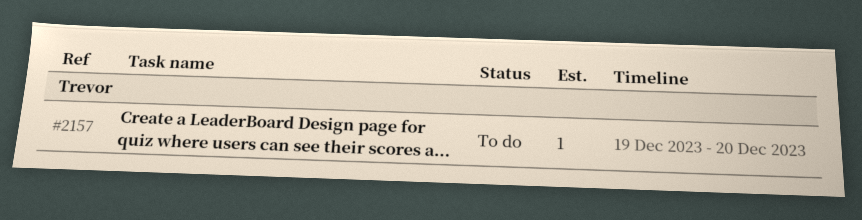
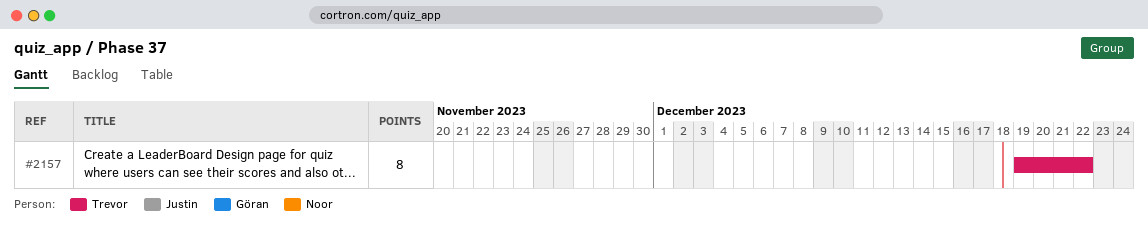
#2157, estimate: 1 -> 8
#2157, due: Dec 20 -> Dec 22

